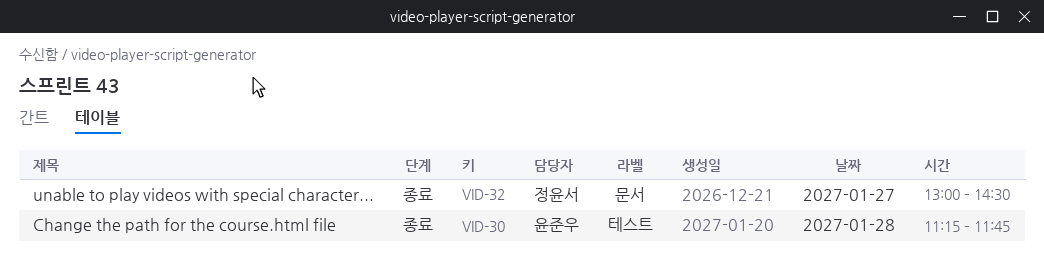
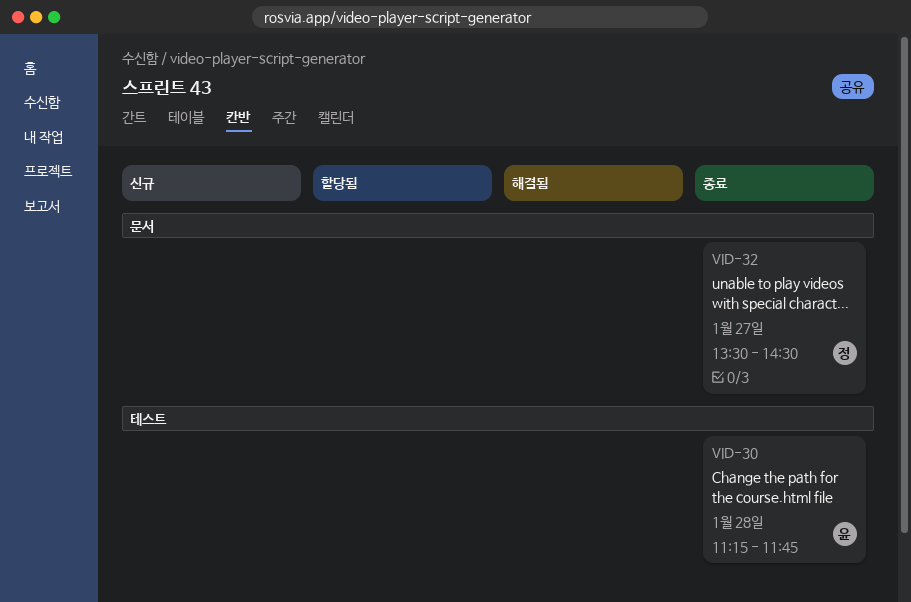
VID-32, begins: 13:00 -> 13:30

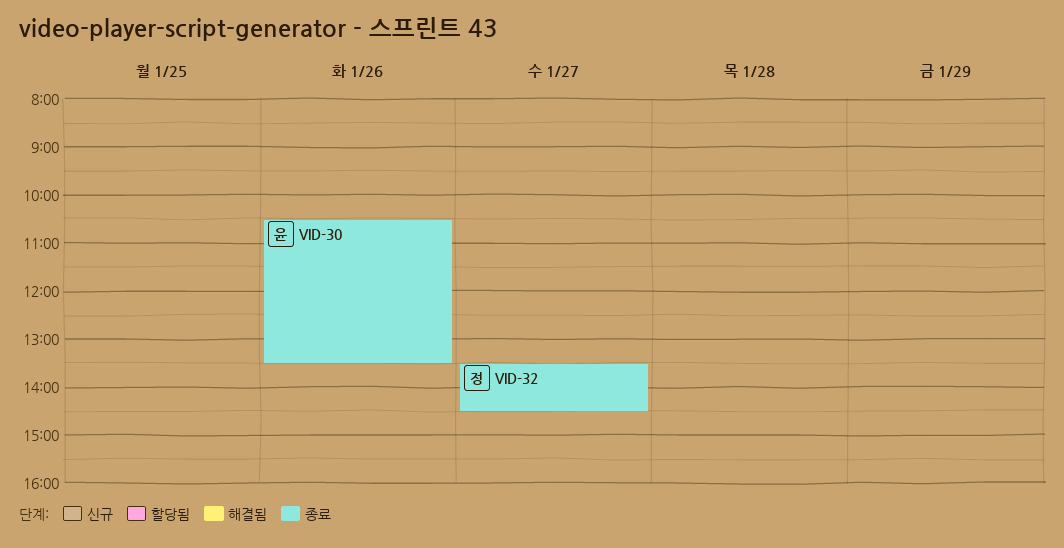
VID-30, day: Jan 28 -> Jan 26
VID-30, begins: 11:15 -> 10:30
VID-30, ends: 11:45 -> 13:30

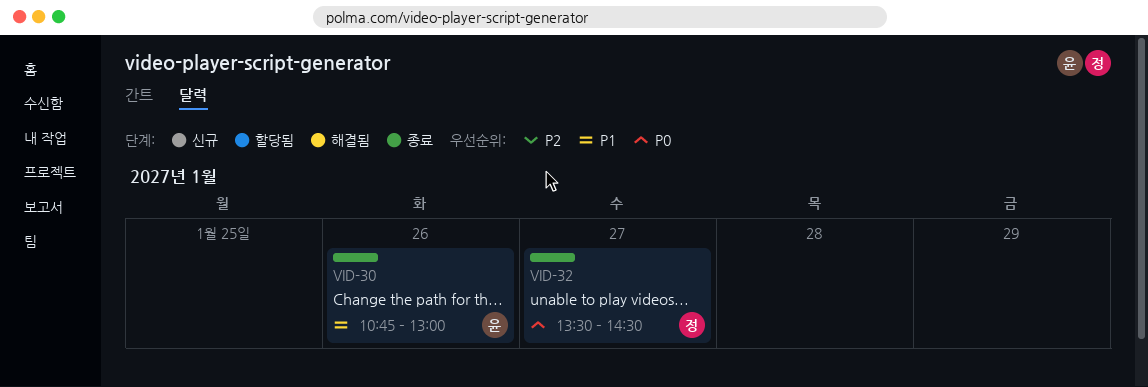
VID-30, begins: 10:30 -> 10:45
VID-30, ends: 13:30 -> 13:00

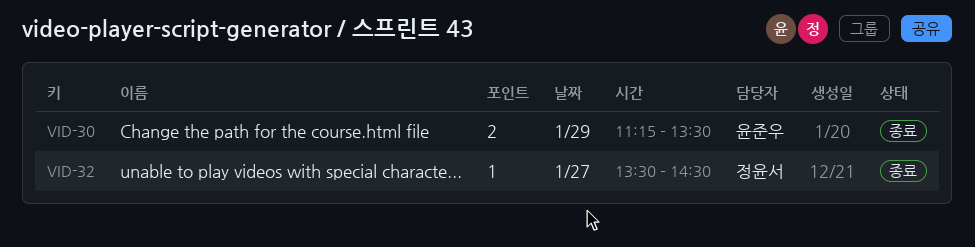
VID-30, day: Jan 26 -> Jan 29
VID-30, begins: 10:45 -> 11:15
VID-30, ends: 13:00 -> 13:30

